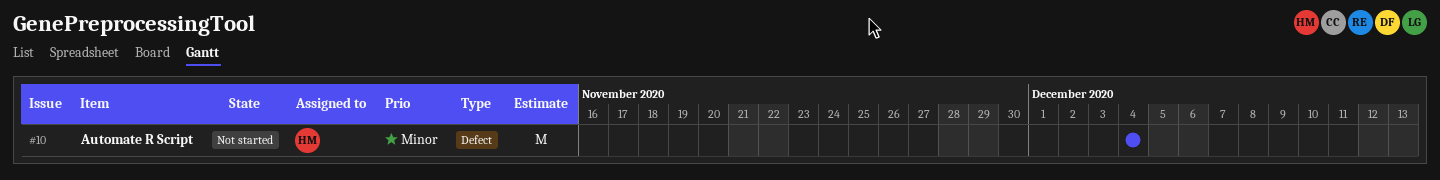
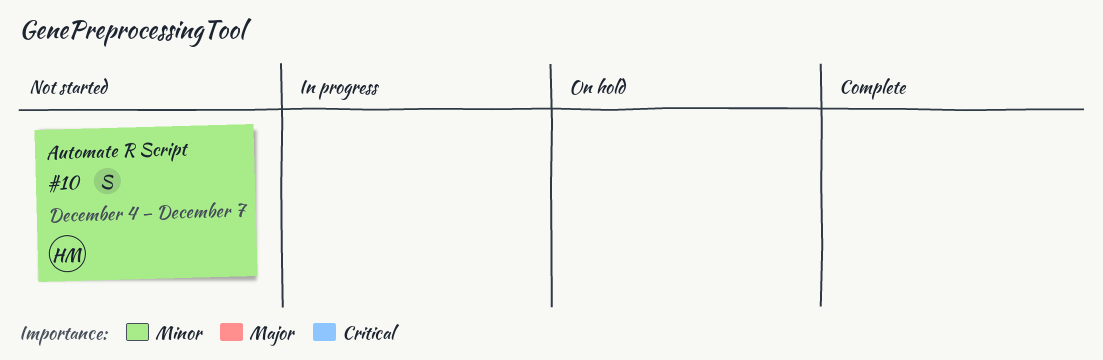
#10, estimate: M -> S
#10, due: Dec 4 -> Dec 7

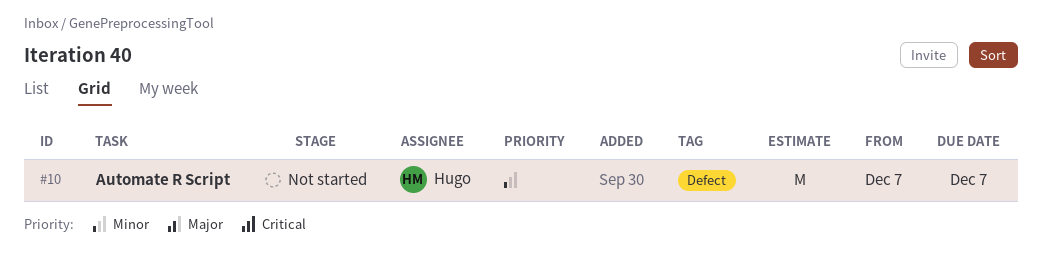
#10, estimate: S -> M
#10, start: Dec 4 -> Dec 7

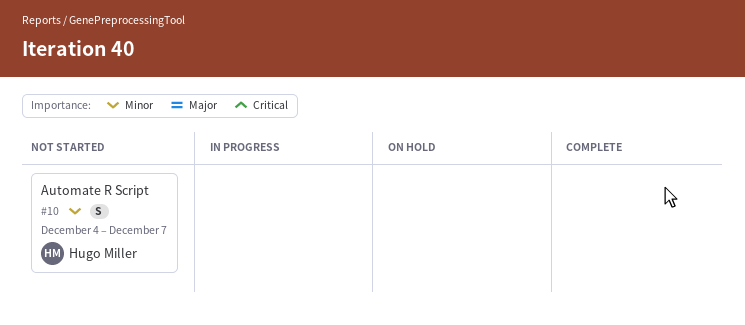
#10, estimate: M -> S
#10, start: Dec 7 -> Dec 4

